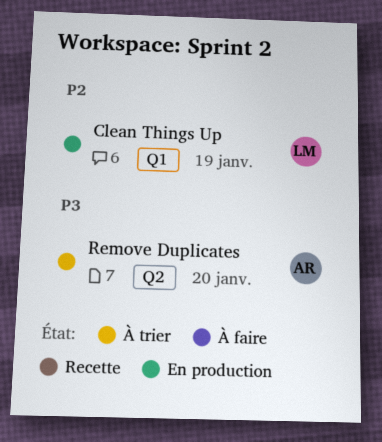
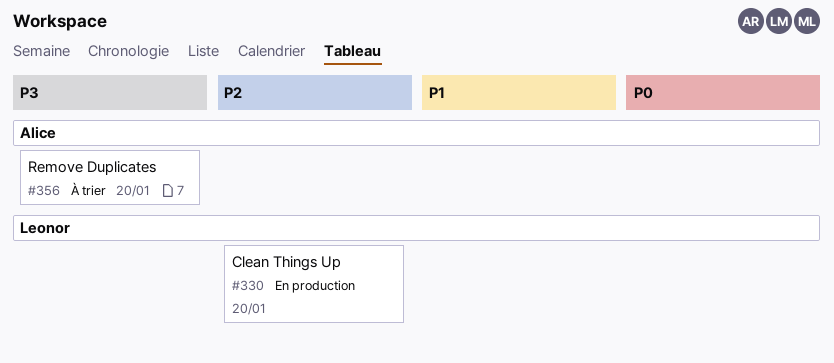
Clean Things Up, due: Jan 19 -> Jan 20

